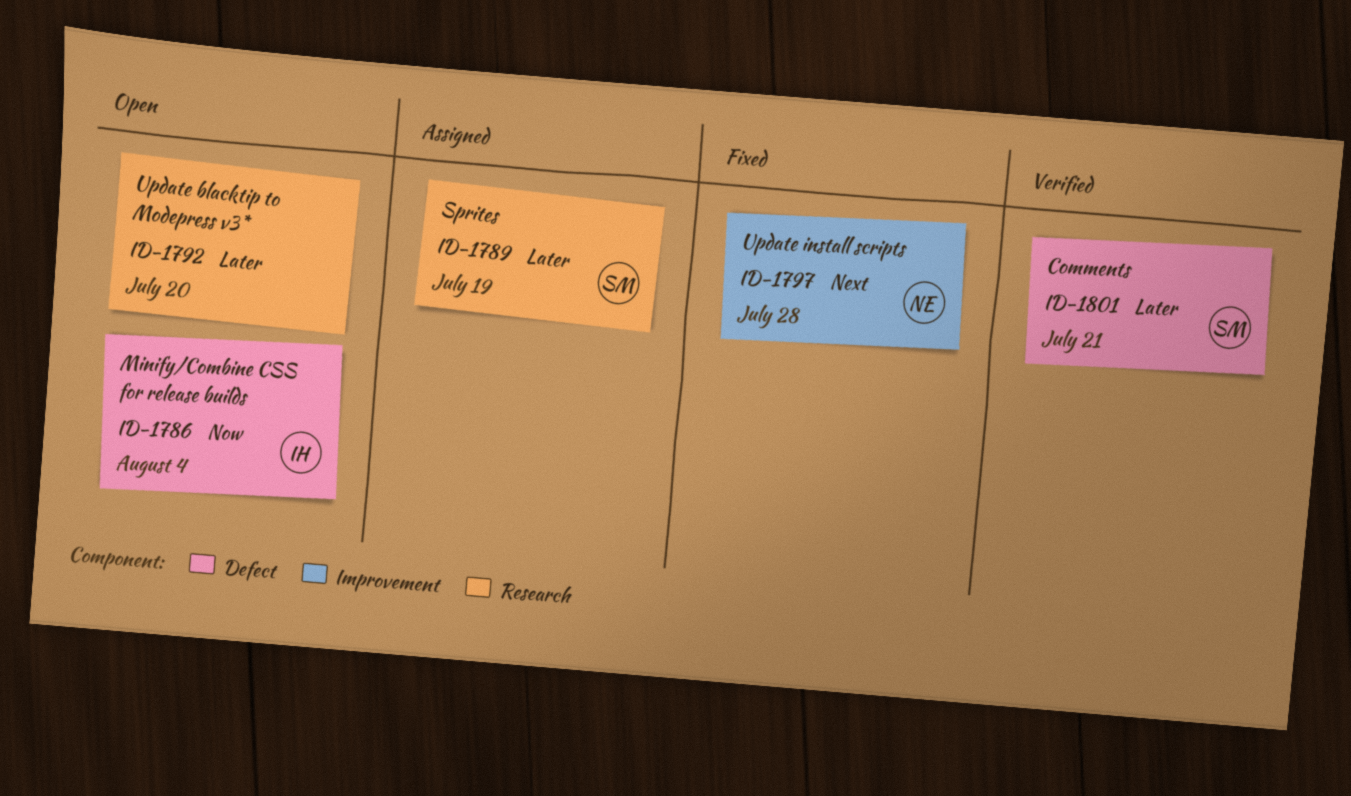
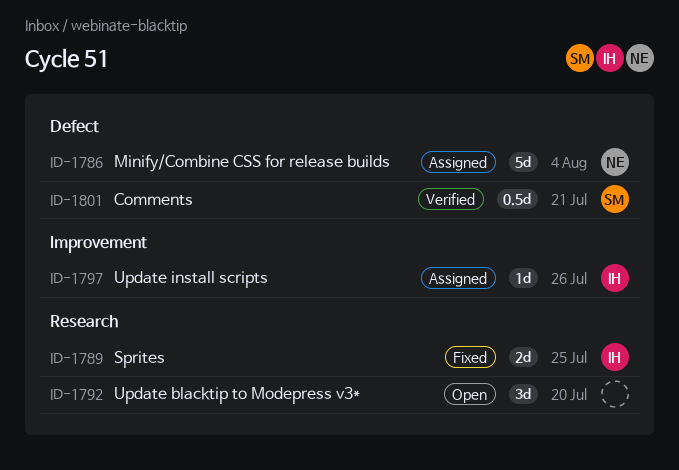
ID-1786, status: Open -> Assigned
ID-1786, owner: IH -> NE
ID-1789, status: Assigned -> Fixed
ID-1789, owner: SM -> IH
ID-1789, due: Jul 19 -> Jul 25
ID-1797, status: Fixed -> Assigned
ID-1797, owner: NE -> IH
ID-1797, due: Jul 28 -> Jul 26

